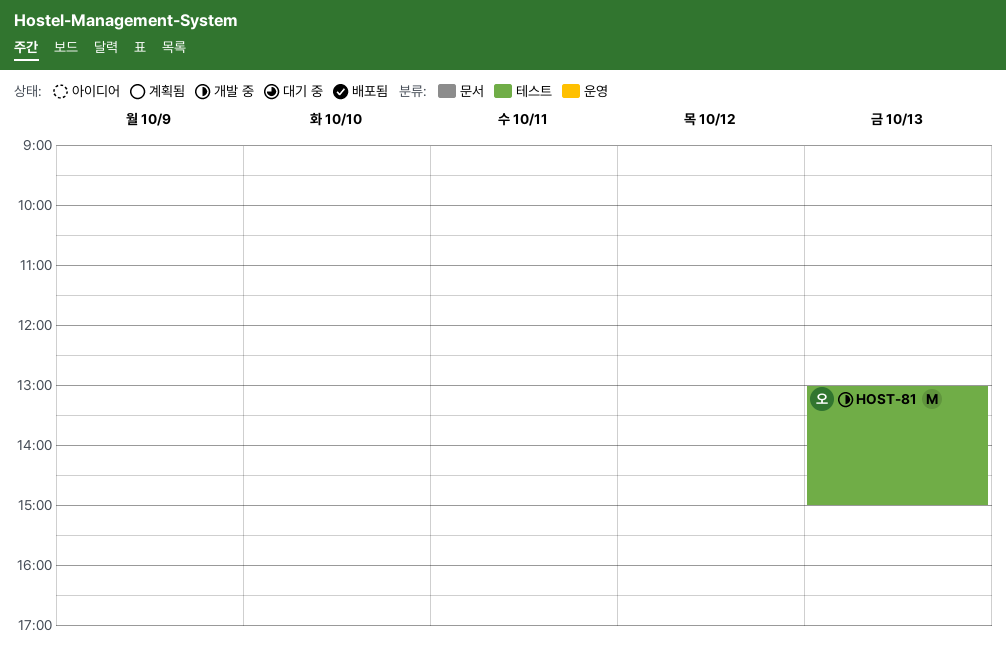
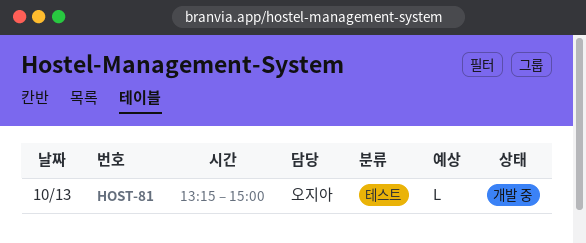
HOST-81, estimate: M -> L
HOST-81, begins: 13:00 -> 13:15

